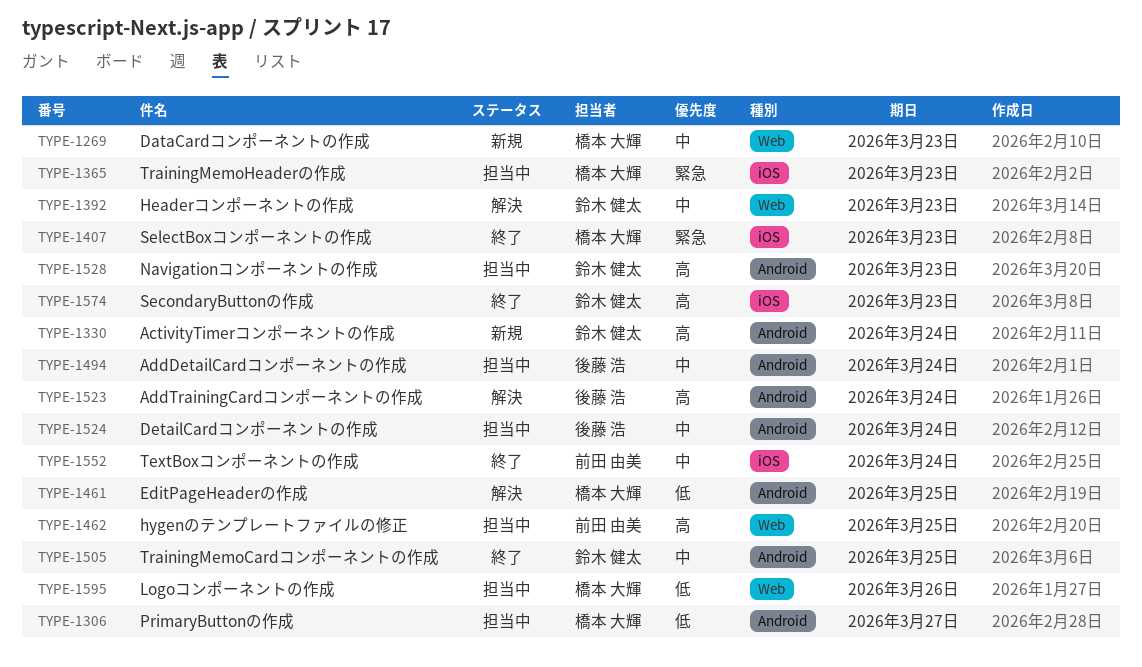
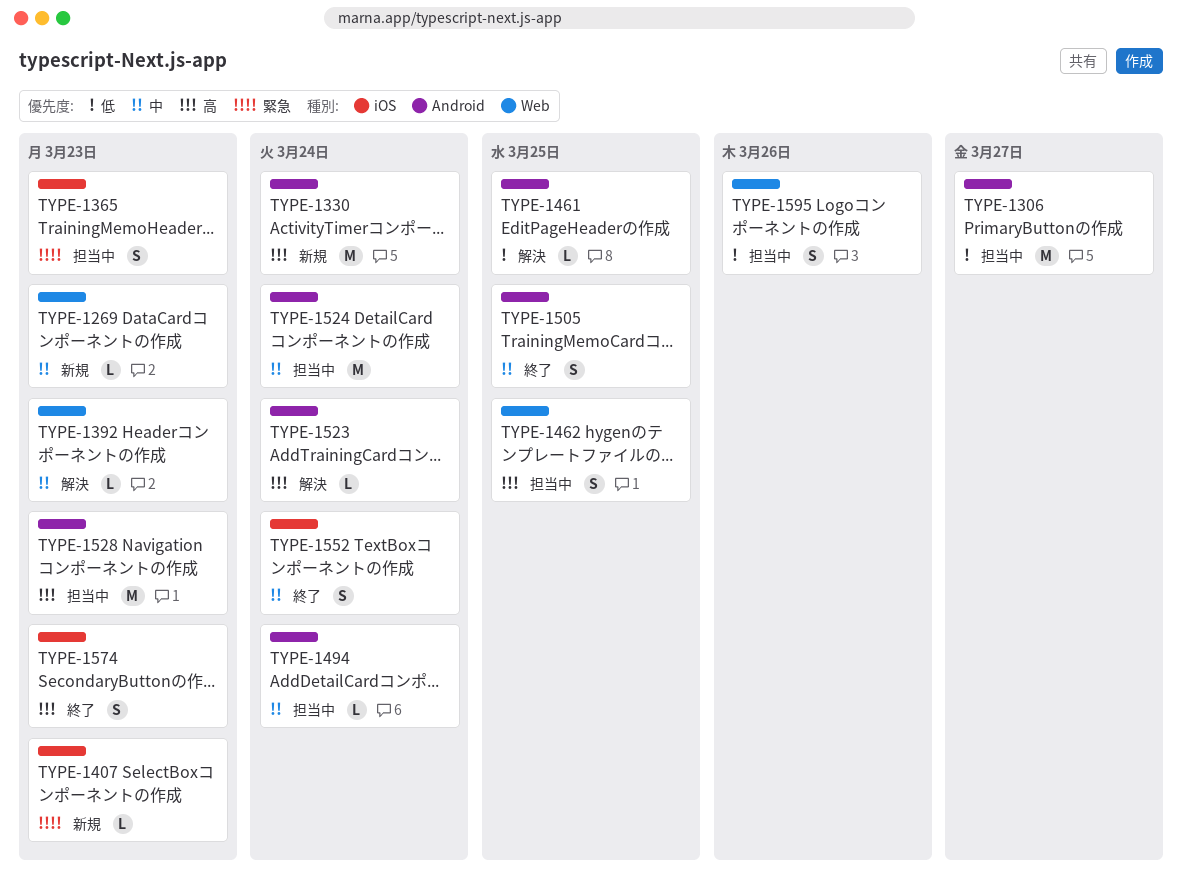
TYPE-1407, status: 終了 -> 新規

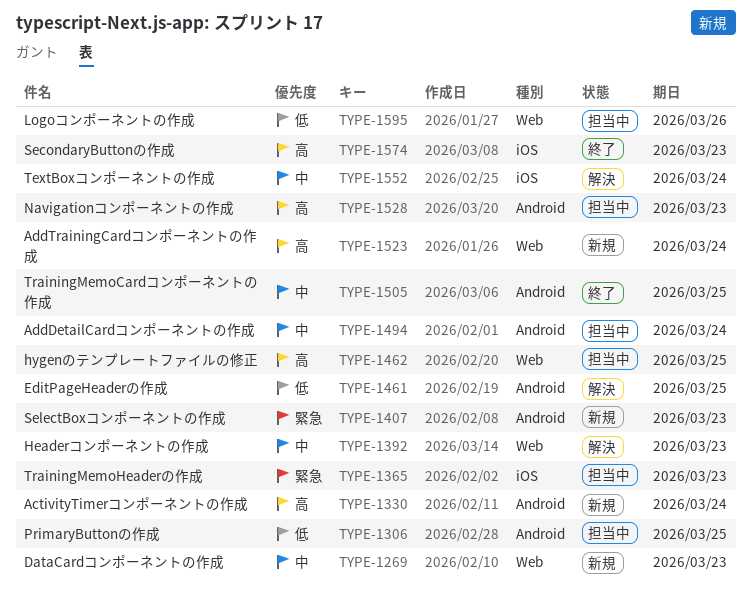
TYPE-1306, due: Mar 27 -> Mar 25
TYPE-1407, label: iOS -> Android
TYPE-1523, status: 解決 -> 新規
TYPE-1523, label: Android -> Web
TYPE-1524: present -> none
TYPE-1552, status: 終了 -> 解決

